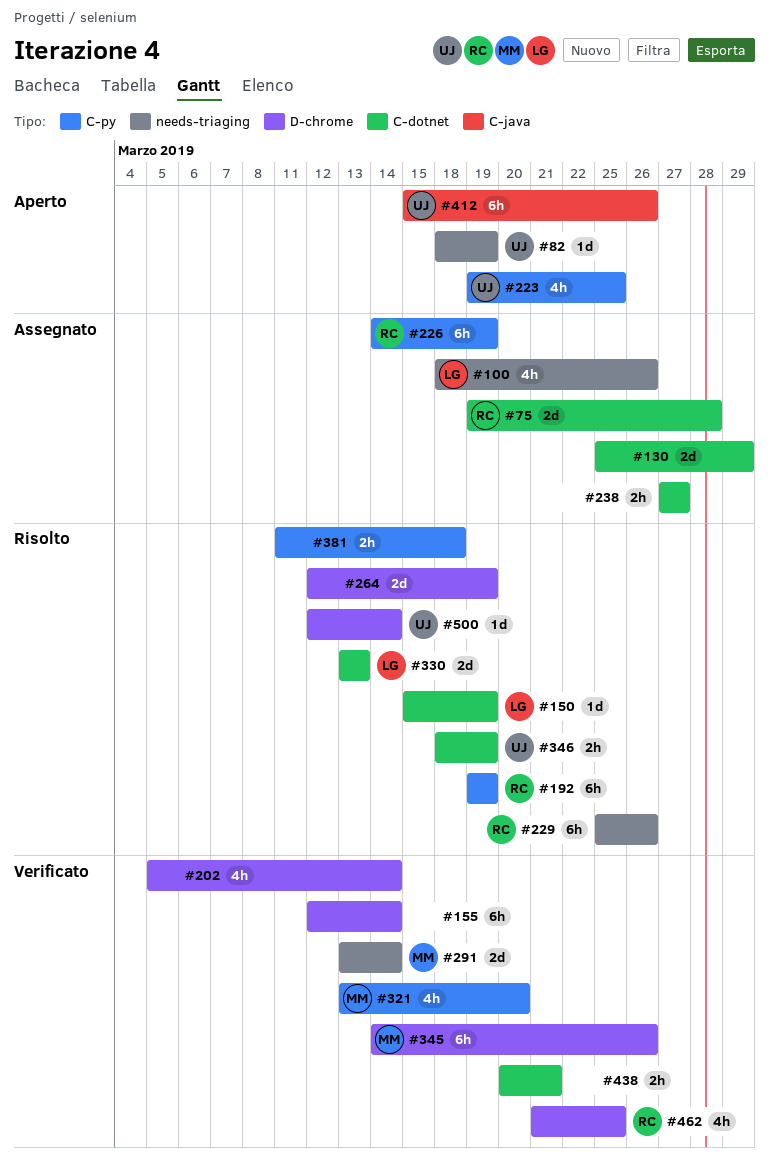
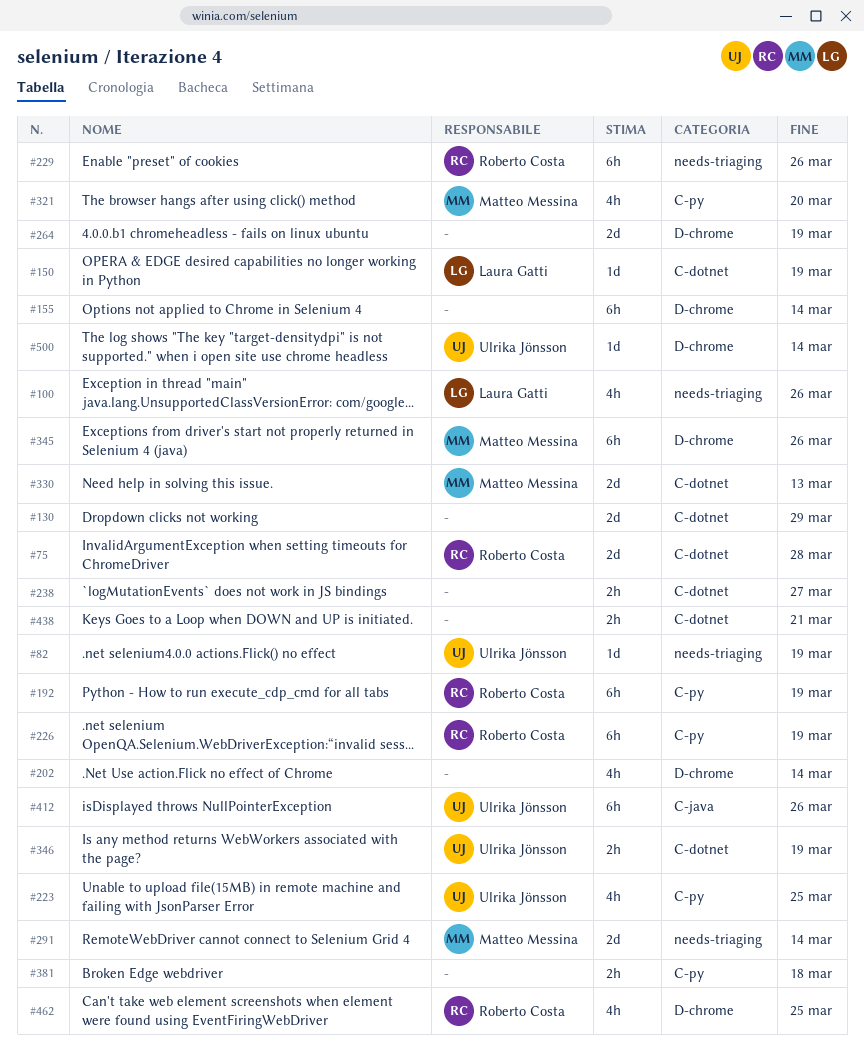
#330, owner: Laura Gatti -> Matteo Messina

